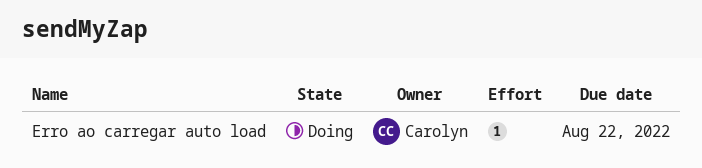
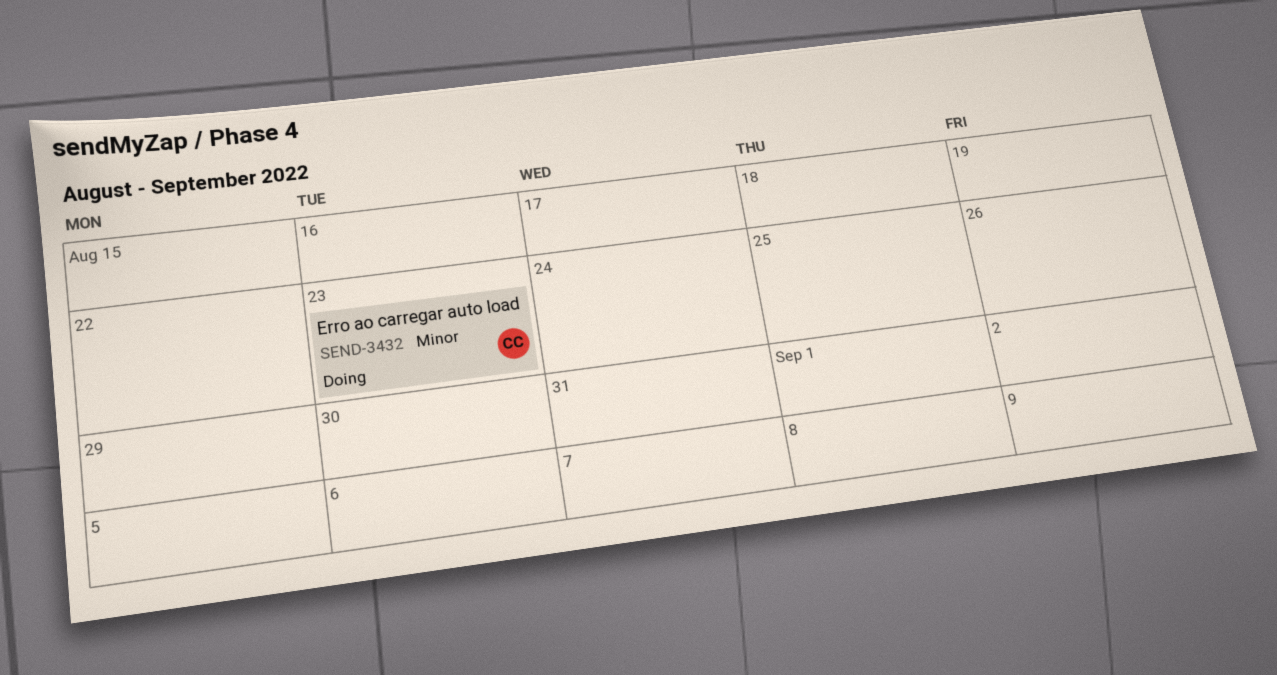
Erro ao carregar auto load, due: Aug 22 -> Aug 23

